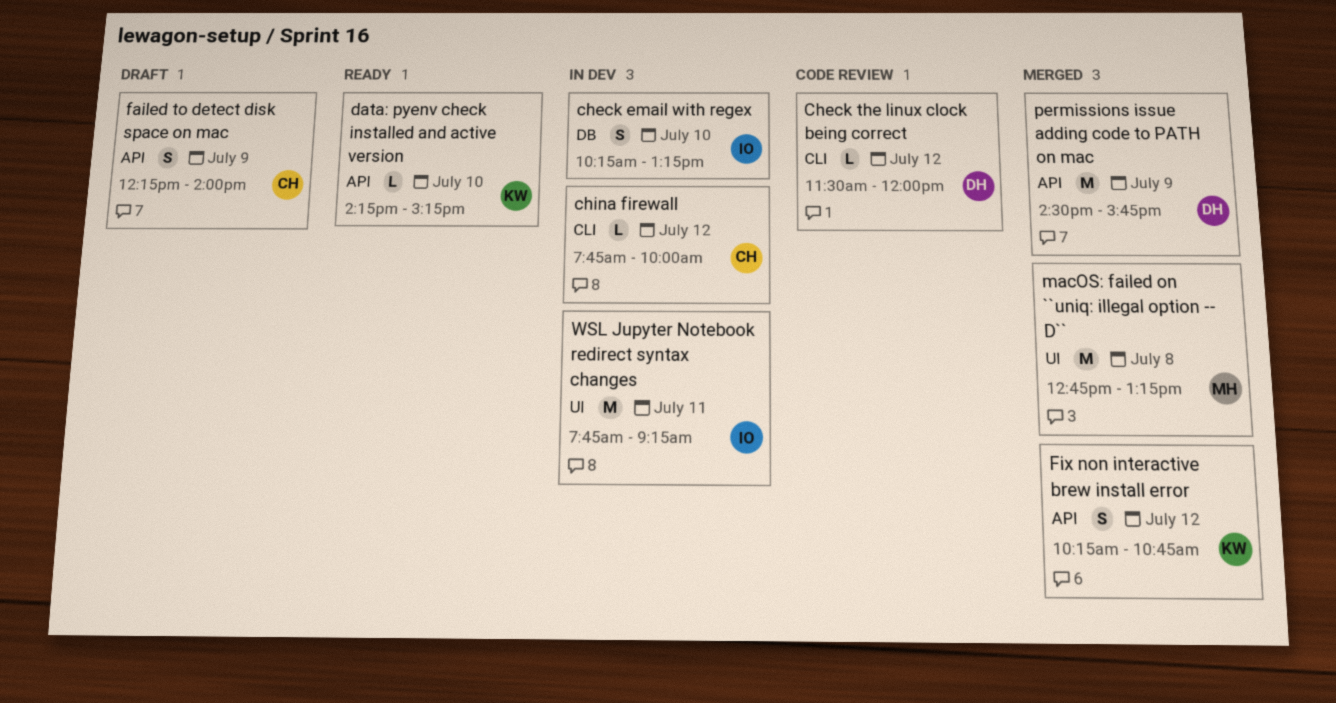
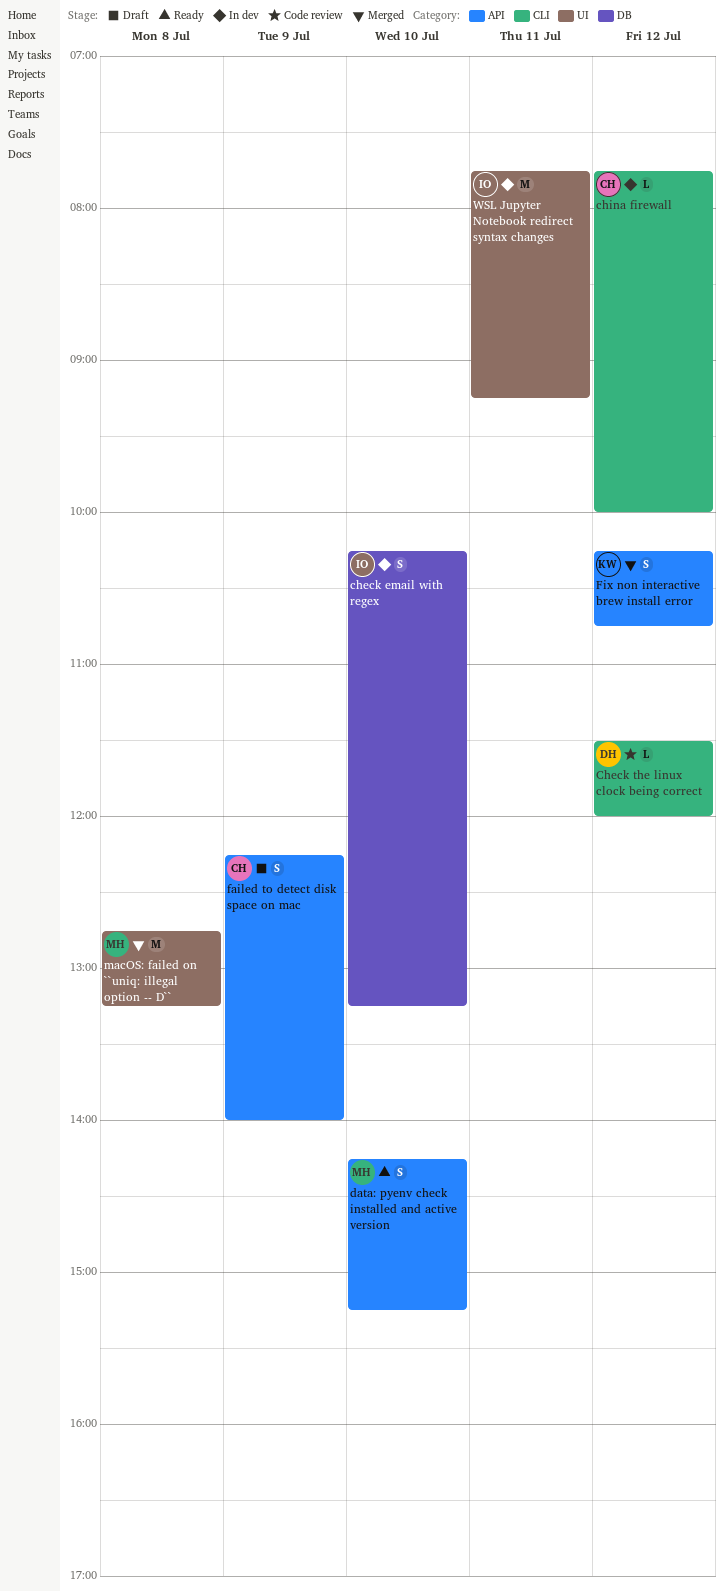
data: pyenv check installed and active version, owner: KW -> MH
data: pyenv check installed and active version, estimate: L -> S
permissions issue adding code to PATH on mac: present -> none

